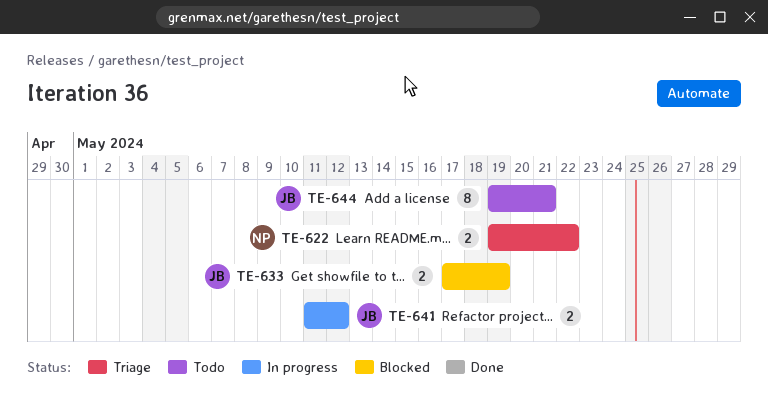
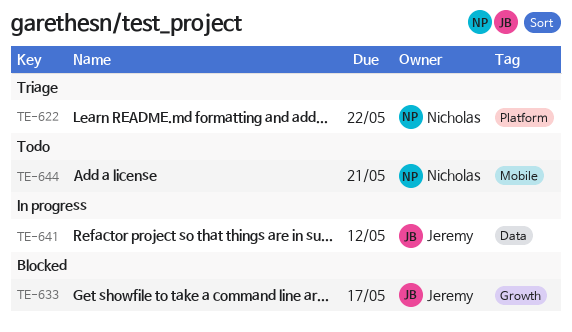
TE-633, due: May 19 -> May 17
TE-644, owner: Jeremy -> Nicholas

